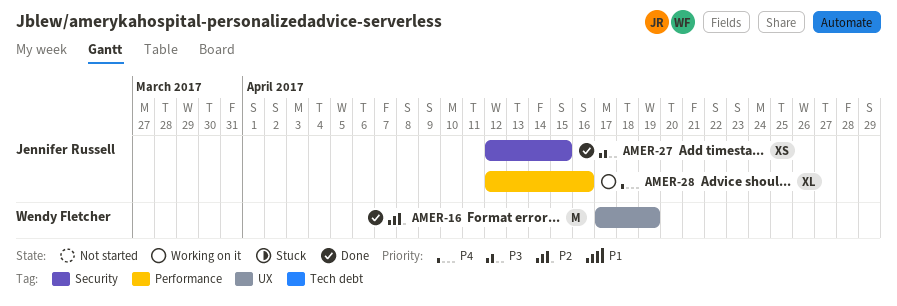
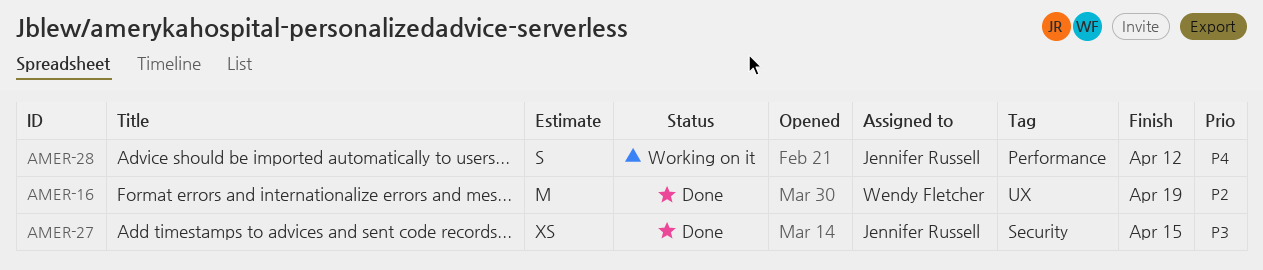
AMER-28, estimate: XL -> S
AMER-28, due: Apr 16 -> Apr 12

